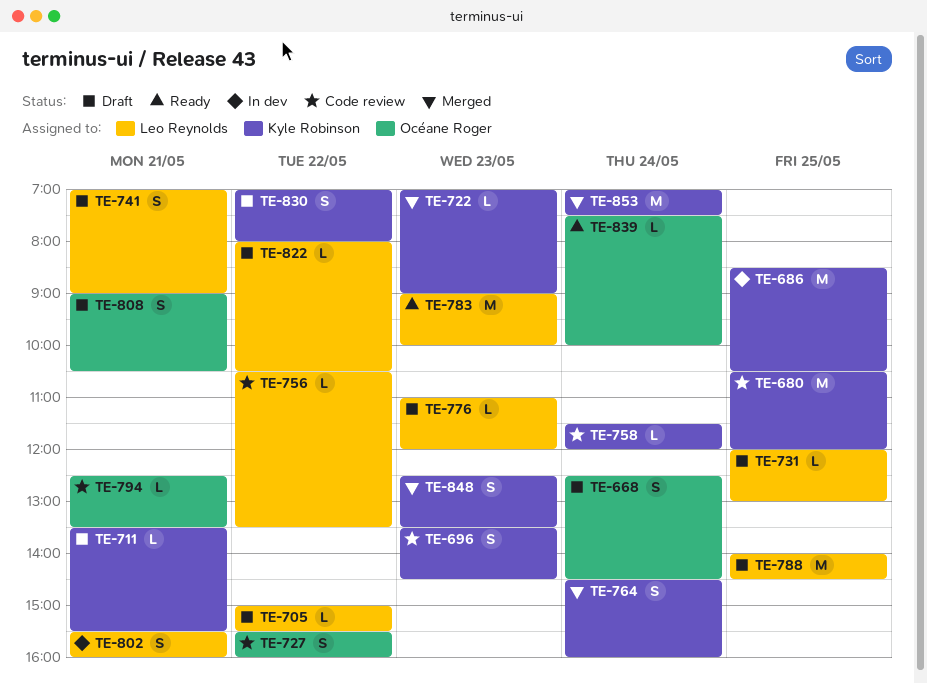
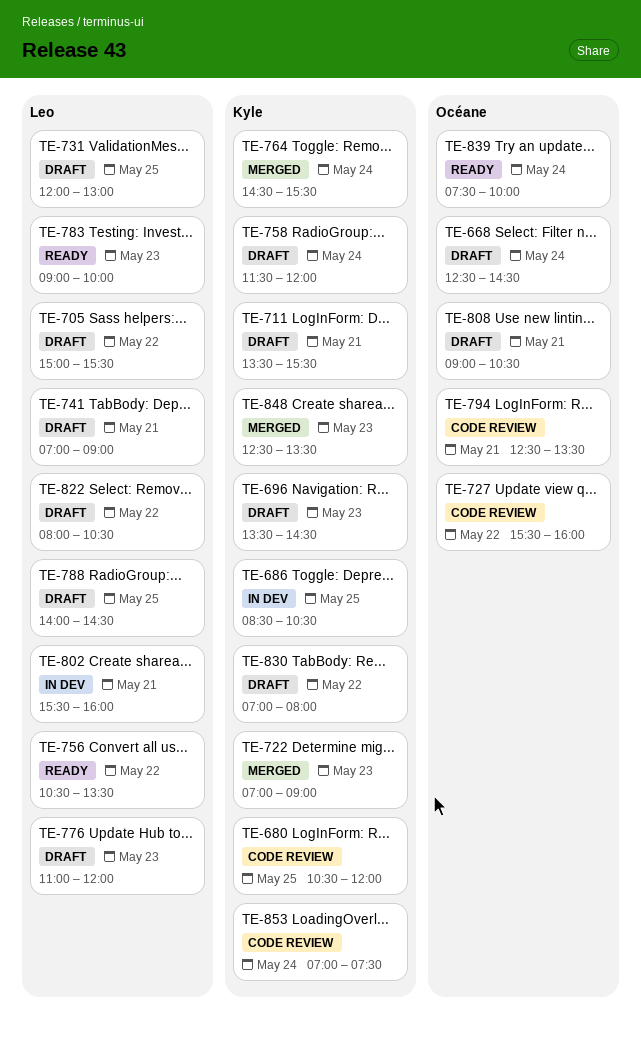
TE-696, status: Code review -> Draft
TE-756, status: Code review -> Ready
TE-758, status: Code review -> Draft
TE-764, ends: 16:00 -> 15:30
TE-853, status: Merged -> Code review

